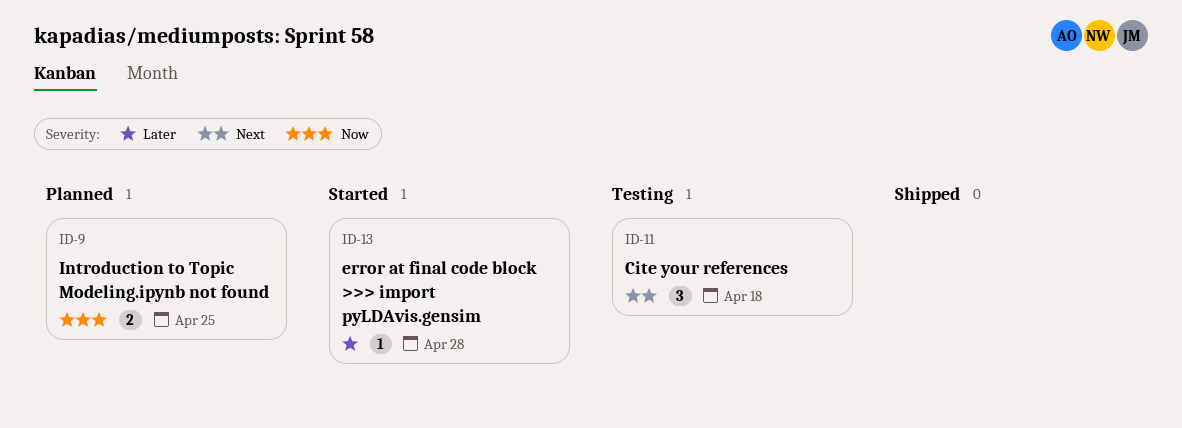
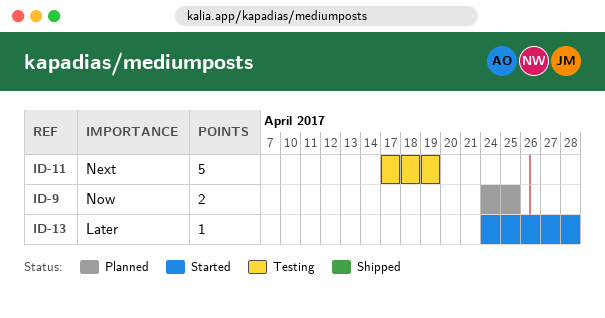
ID-11, estimate: 3 -> 5
ID-11, due: Apr 18 -> Apr 19

